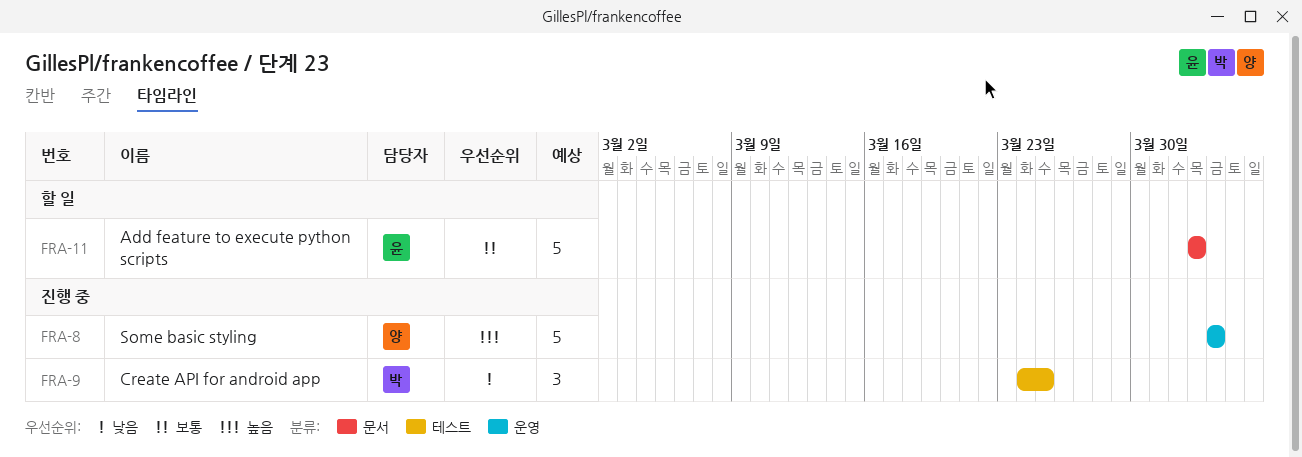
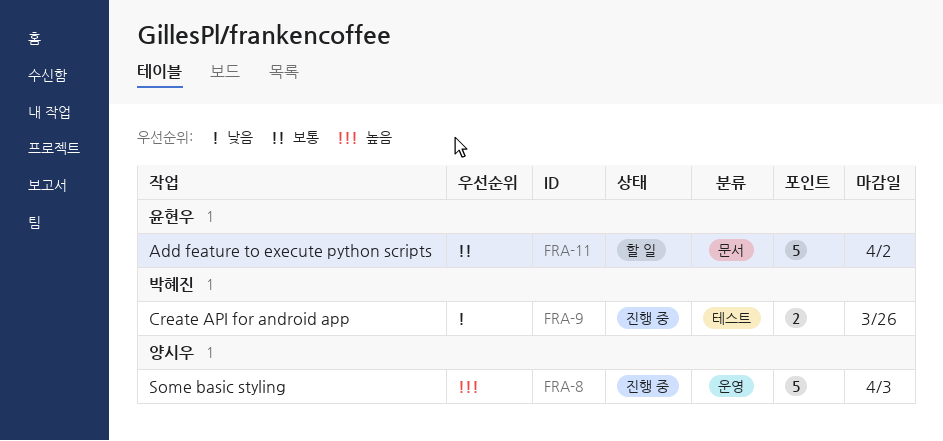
FRA-9, estimate: 3 -> 2
FRA-9, due: Mar 25 -> Mar 26

